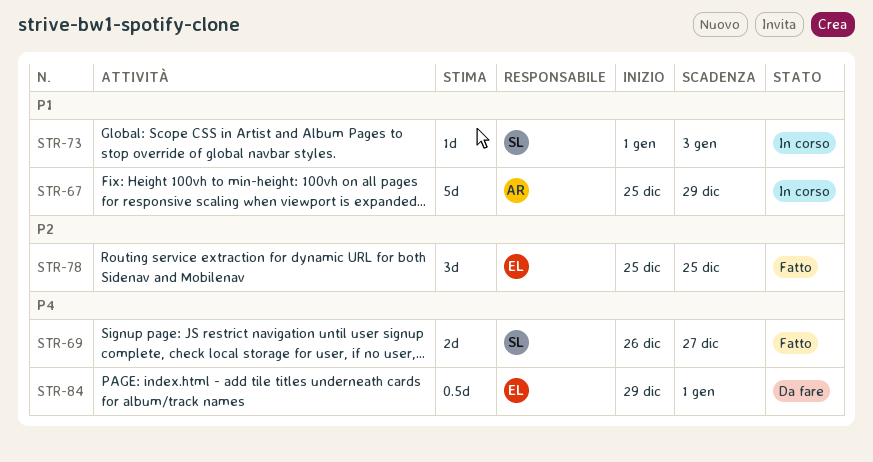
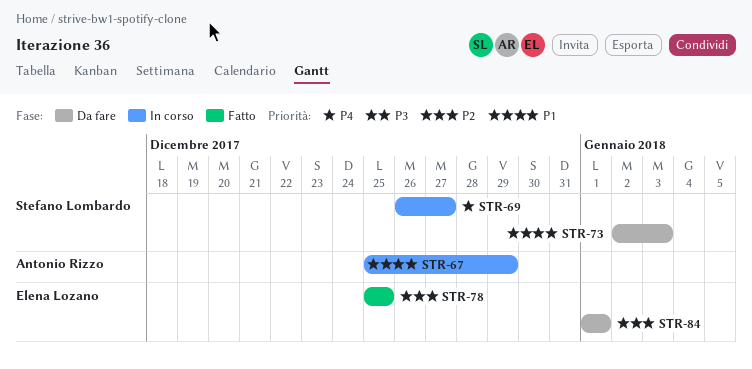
STR-69, status: Fatto -> In corso
STR-73, status: In corso -> Da fare
STR-73, start: Jan 1 -> Jan 2
STR-84, priority: P4 -> P2
STR-84, start: Dec 29 -> Jan 1

